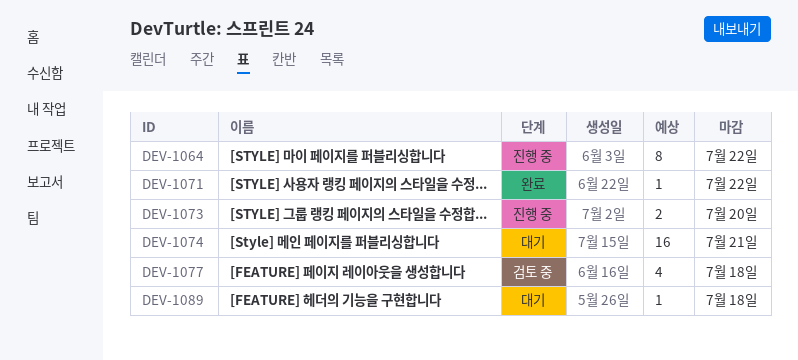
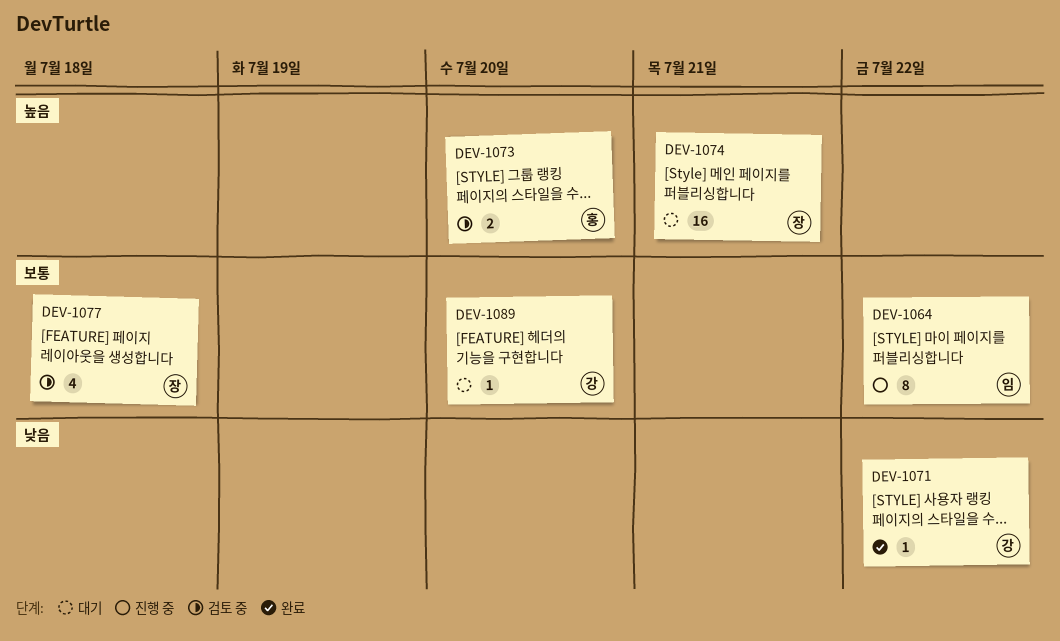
DEV-1073, status: 진행 중 -> 검토 중
DEV-1089, due: Jul 18 -> Jul 20

